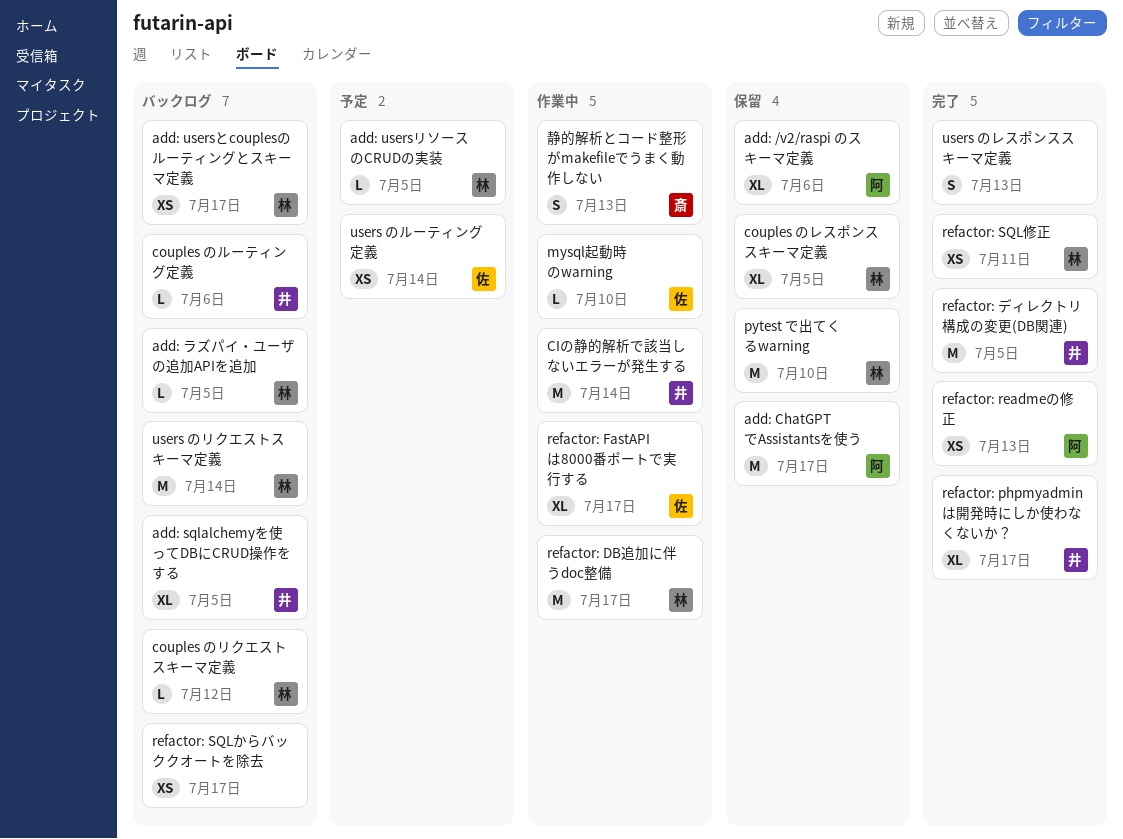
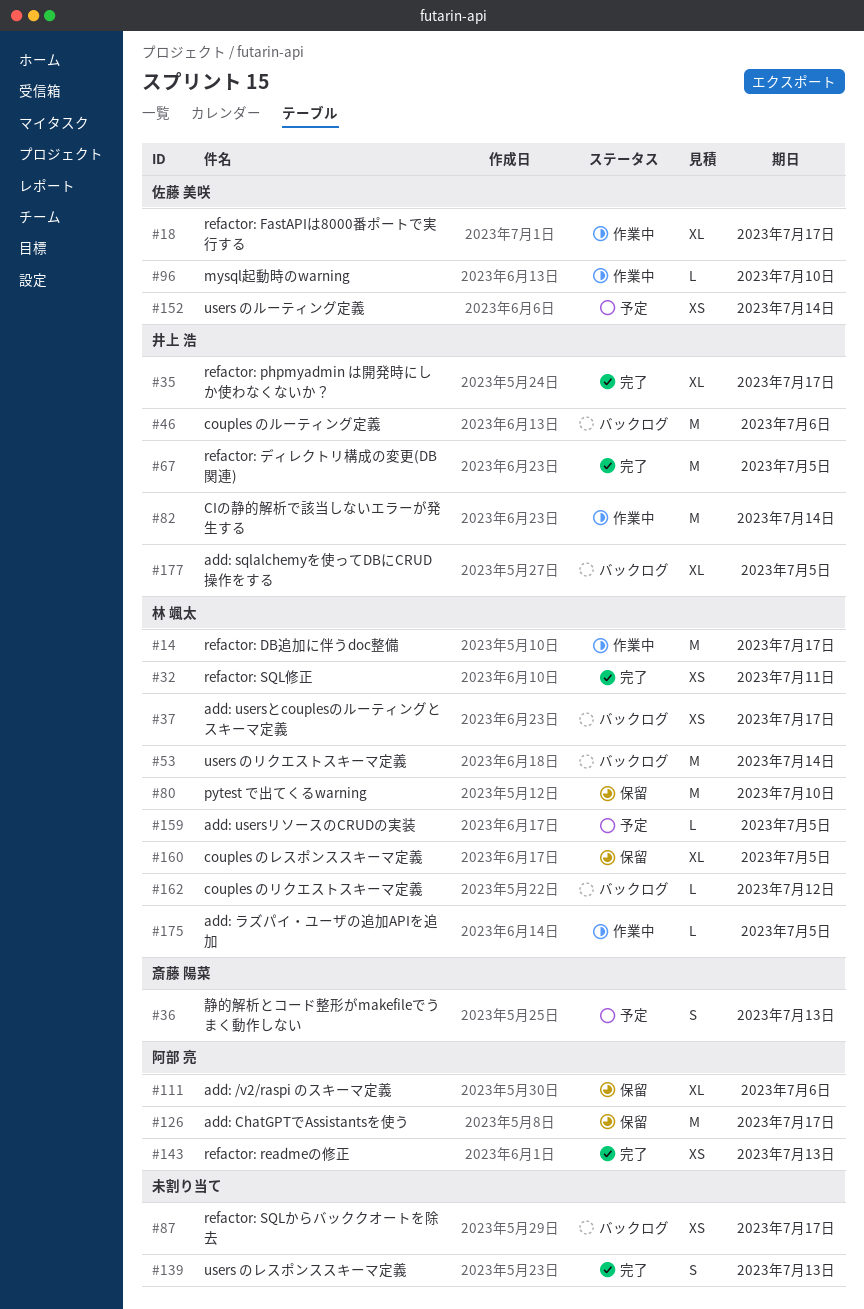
add: ラズパイ・ユーザの追加APIを追加, status: バックログ -> 作業中
couples のルーティング定義, estimate: L -> M
静的解析とコード整形がmakefileでうまく動作しない, status: 作業中 -> 予定

